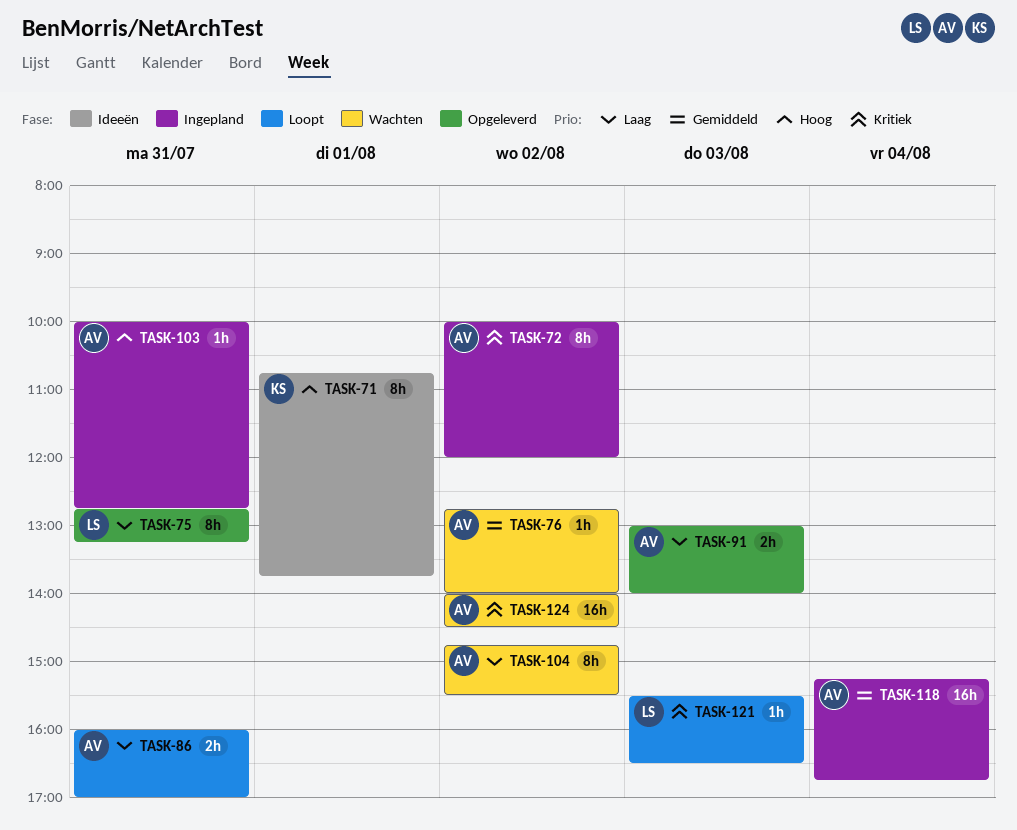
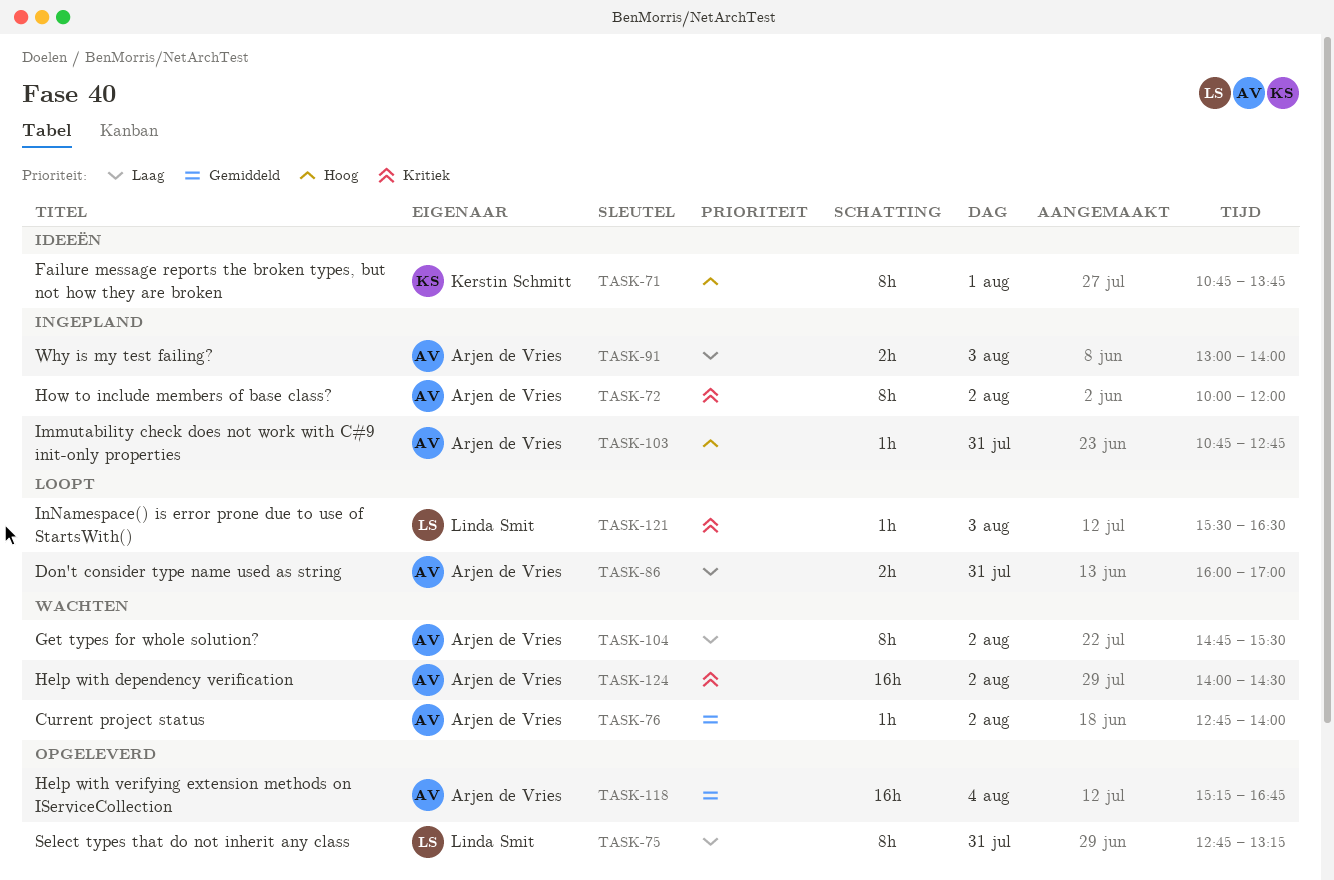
TASK-91, status: Opgeleverd -> Ingepland
TASK-103, begins: 10:00 -> 10:45
TASK-118, status: Ingepland -> Opgeleverd

